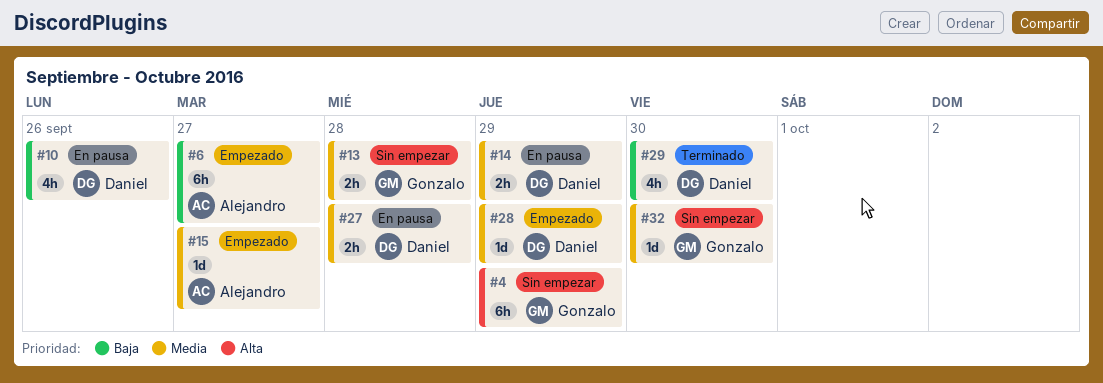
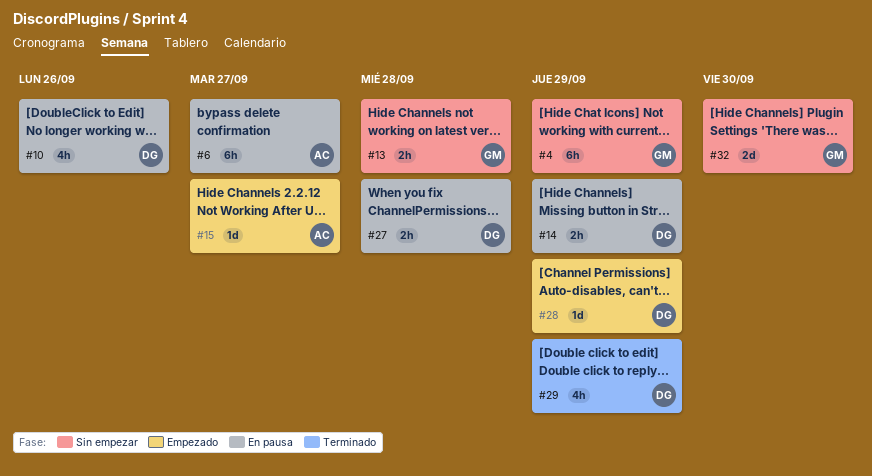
#6, status: Empezado -> En pausa
#29, due: Sep 30 -> Sep 29
#32, estimate: 1d -> 2d

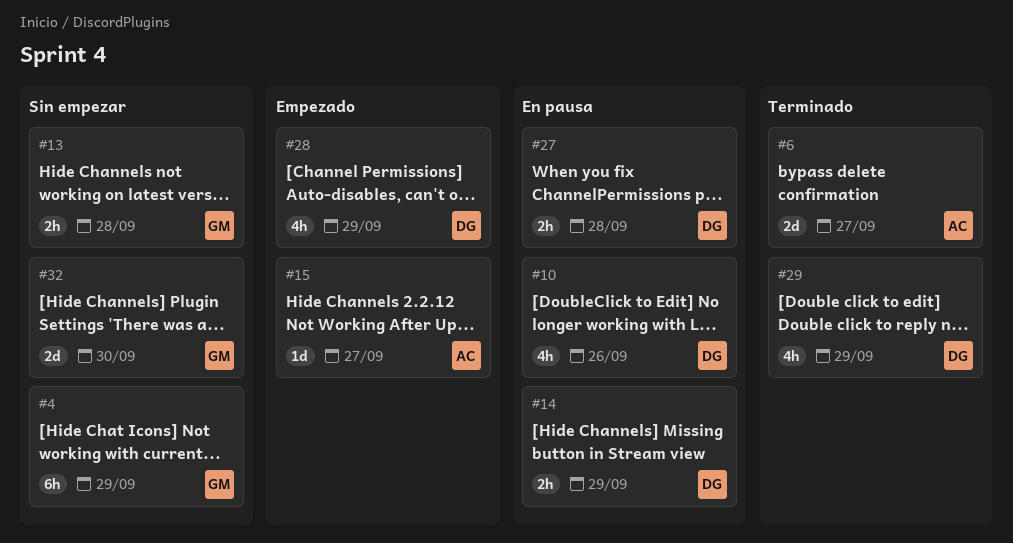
#6, status: En pausa -> Terminado
#6, estimate: 6h -> 2d
#28, estimate: 1d -> 4h

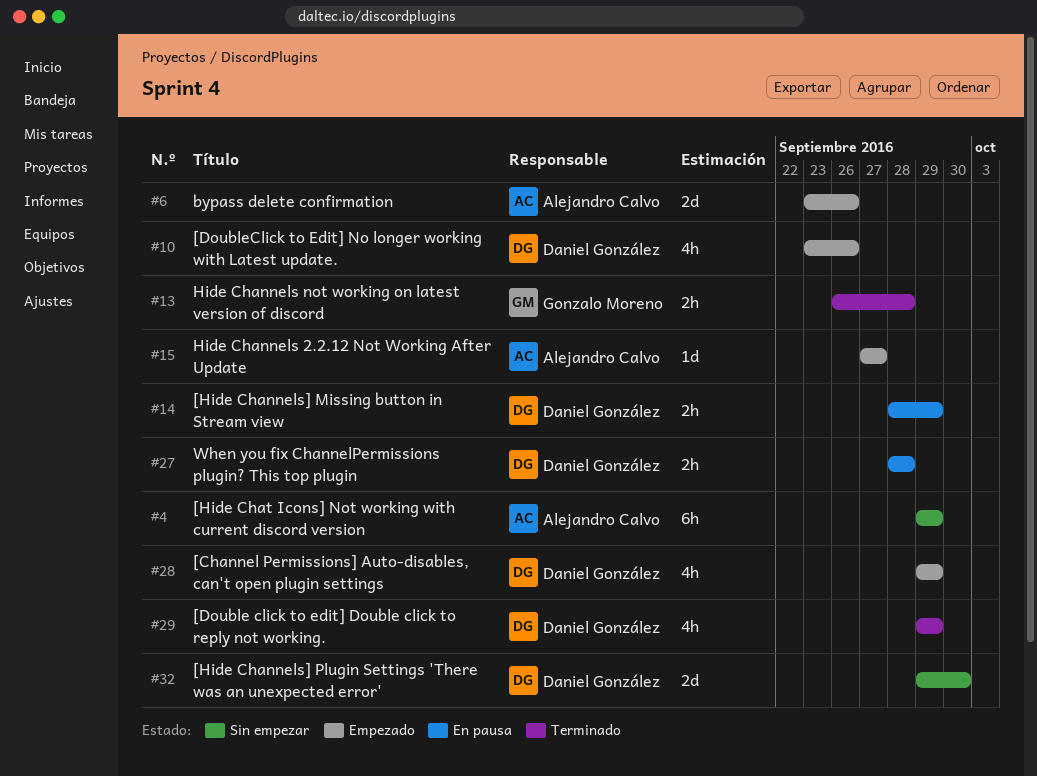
#4, owner: Gonzalo Moreno -> Alejandro Calvo
#6, status: Terminado -> Empezado
#6, due: Sep 27 -> Sep 26
#10, status: En pausa -> Empezado
#13, status: Sin empezar -> Terminado
#32, owner: Gonzalo Moreno -> Daniel González

